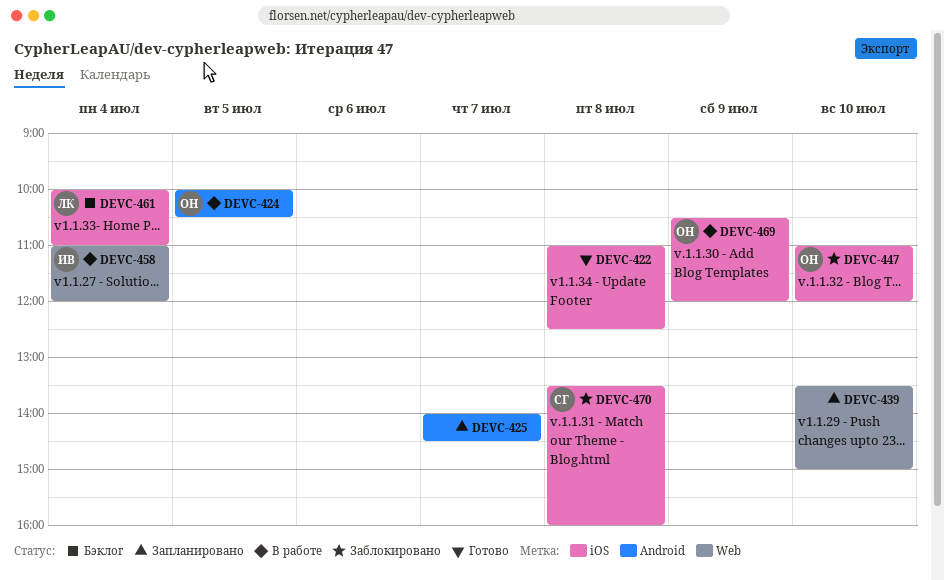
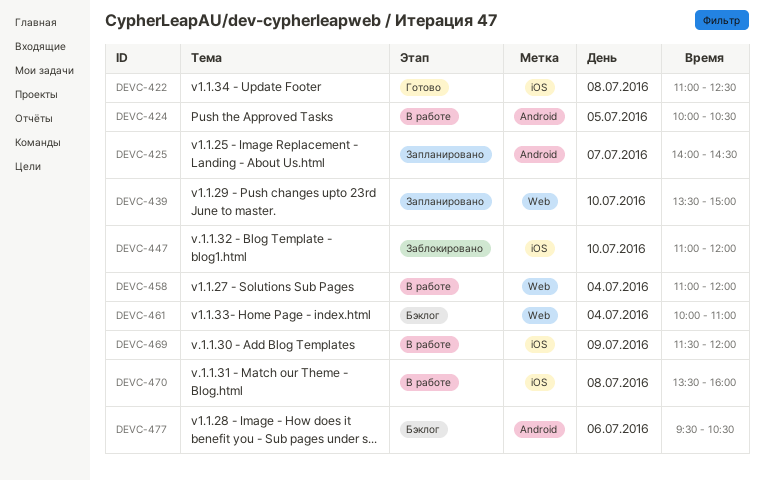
DEVC-461, label: iOS -> Web
DEVC-469, begins: 10:30 -> 11:30
DEVC-470, status: Заблокировано -> В работе
DEVC-477: none -> present

